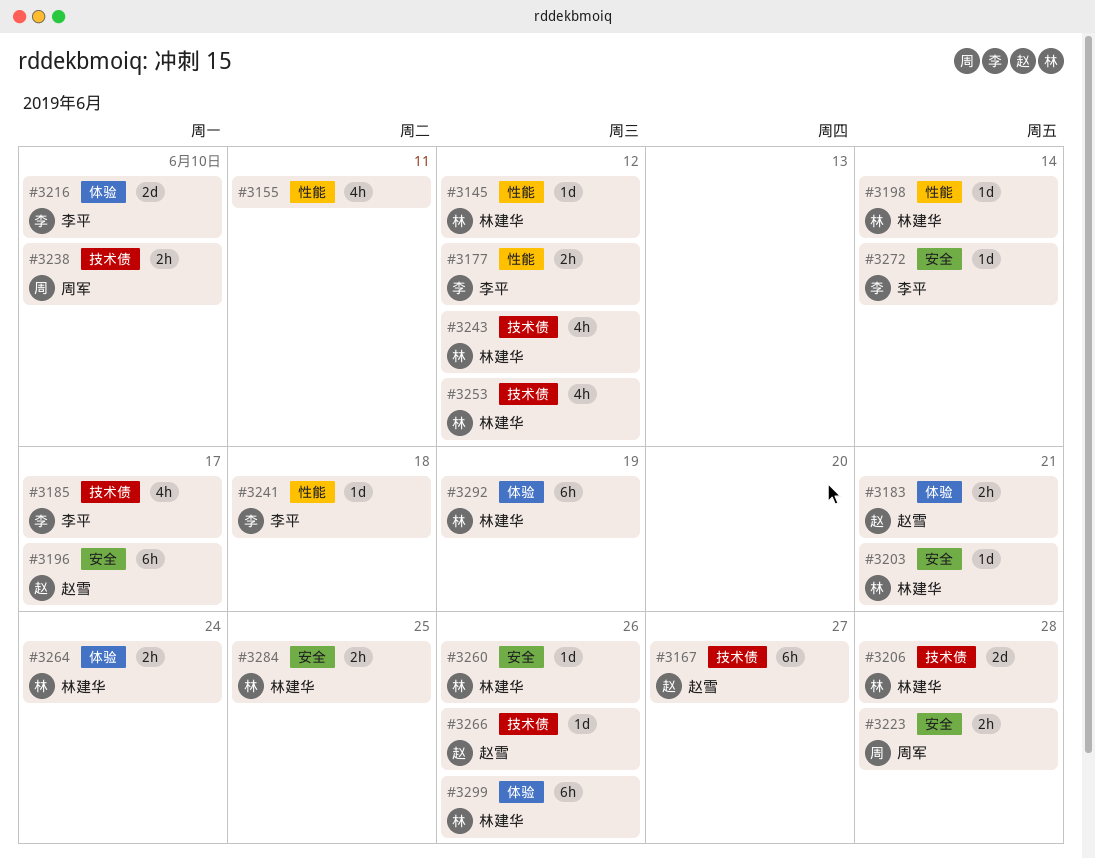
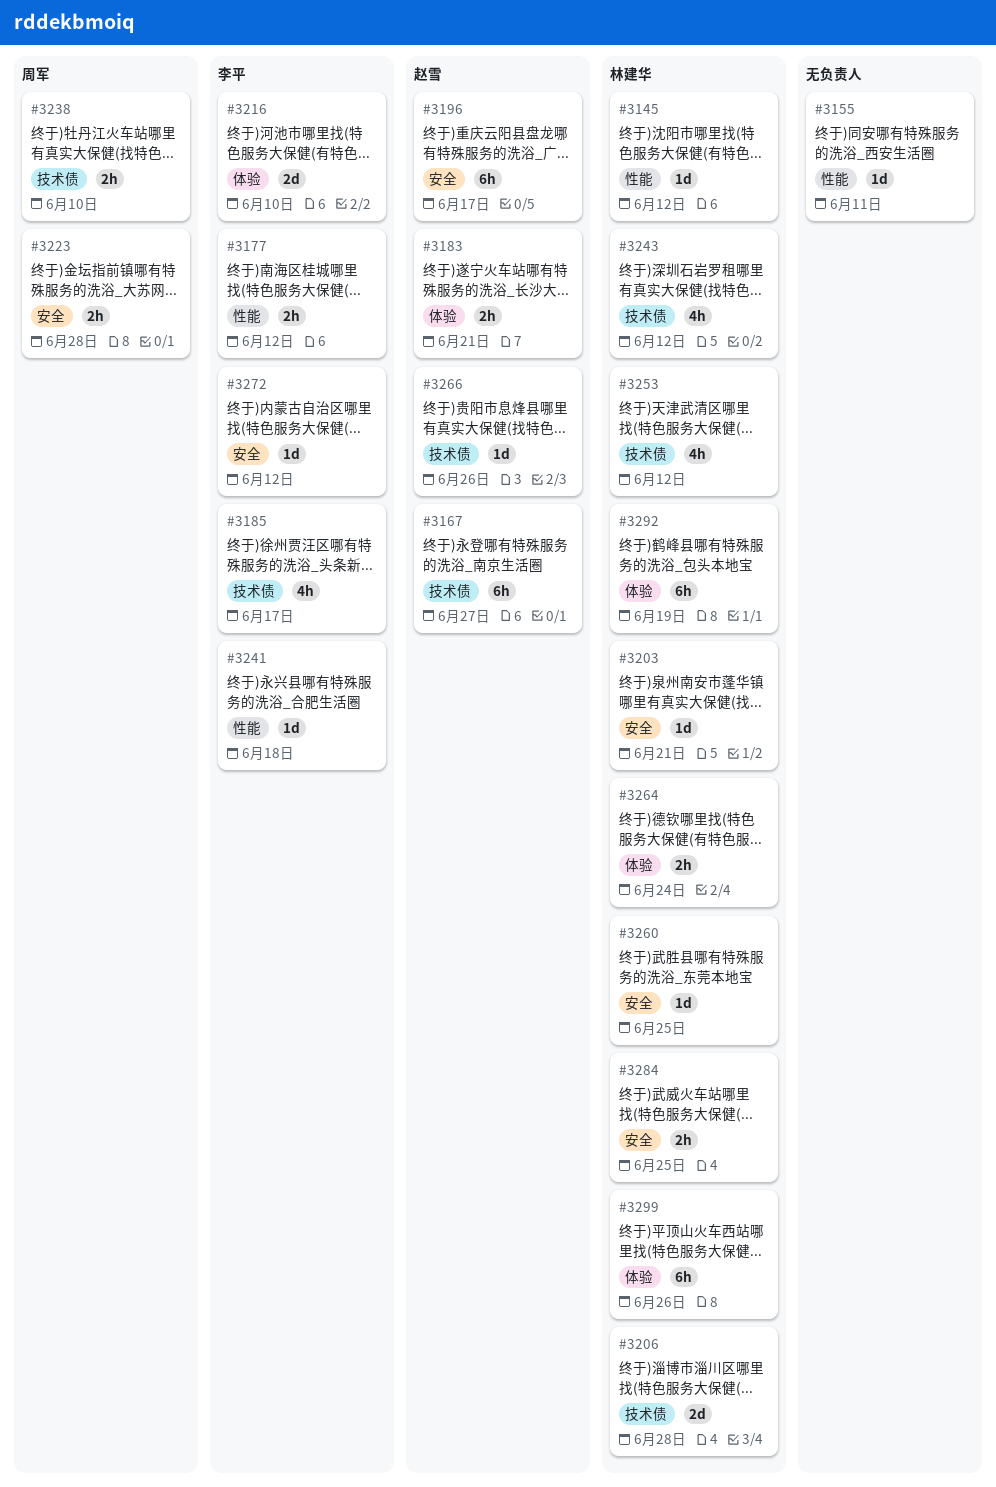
#3155, estimate: 4h -> 1d
#3198: present -> none
#3260, due: Jun 26 -> Jun 25
#3272, due: Jun 14 -> Jun 12

